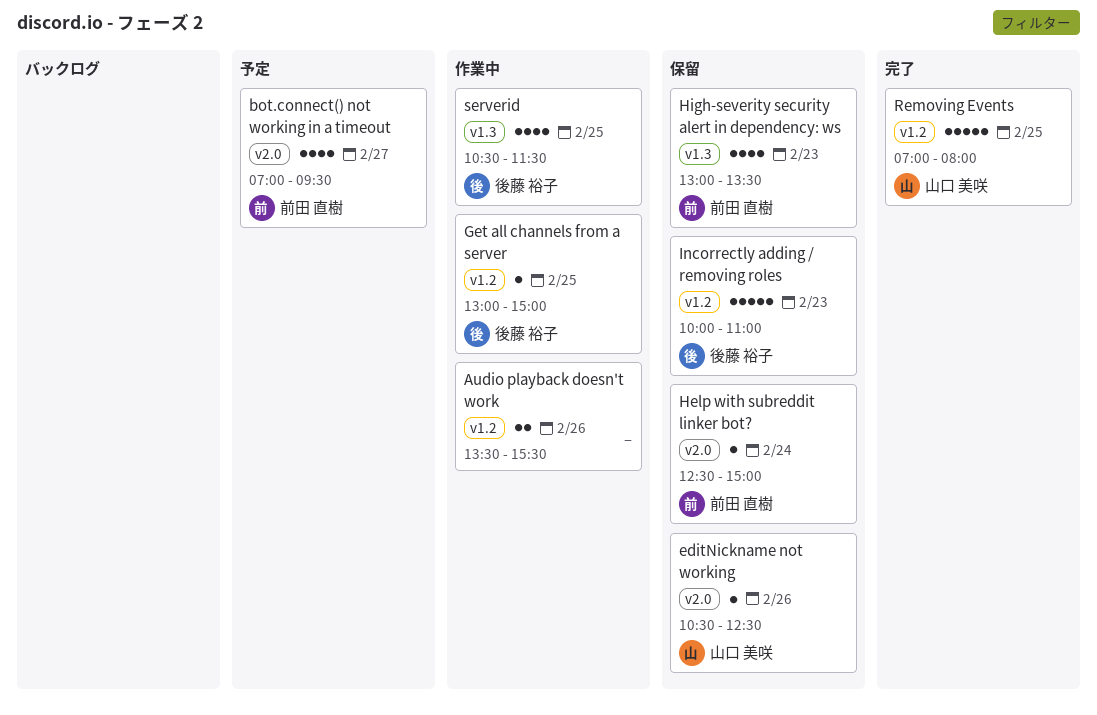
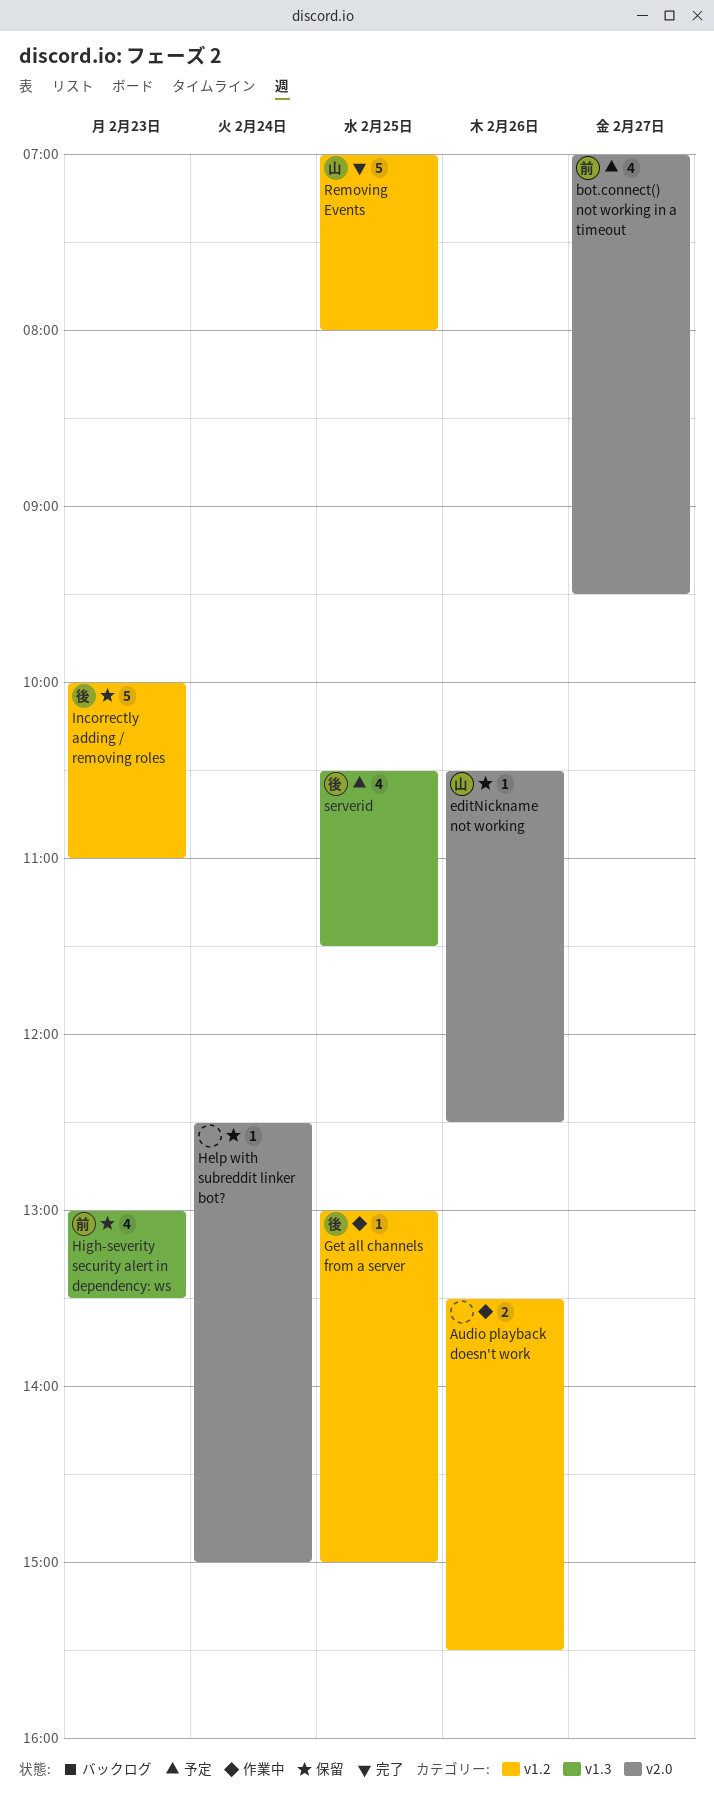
Help with subreddit linker bot?, owner: 前田 直樹 -> none
serverid, status: 作業中 -> 予定

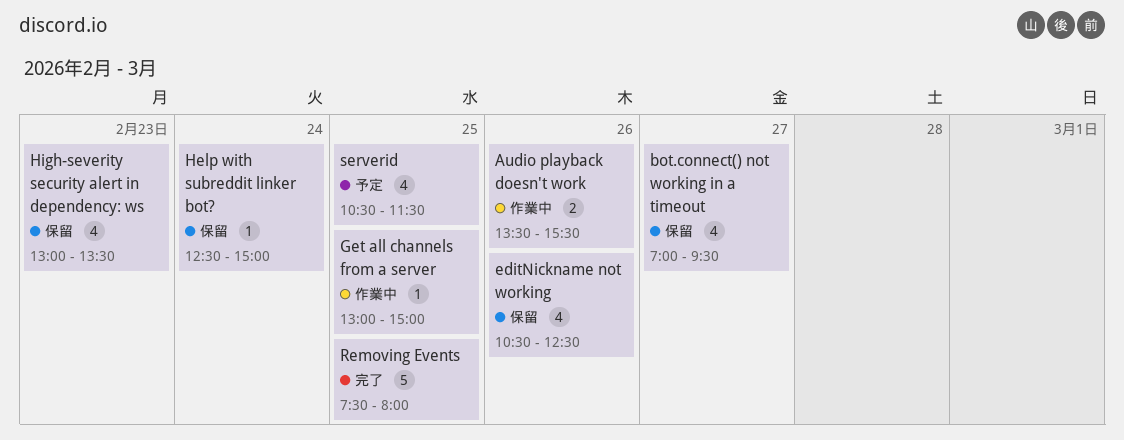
bot.connect() not working in a timeout, status: 予定 -> 保留
editNickname not working, estimate: 1 -> 4
Incorrectly adding / removing roles: present -> none
Removing Events, begins: 07:00 -> 07:30

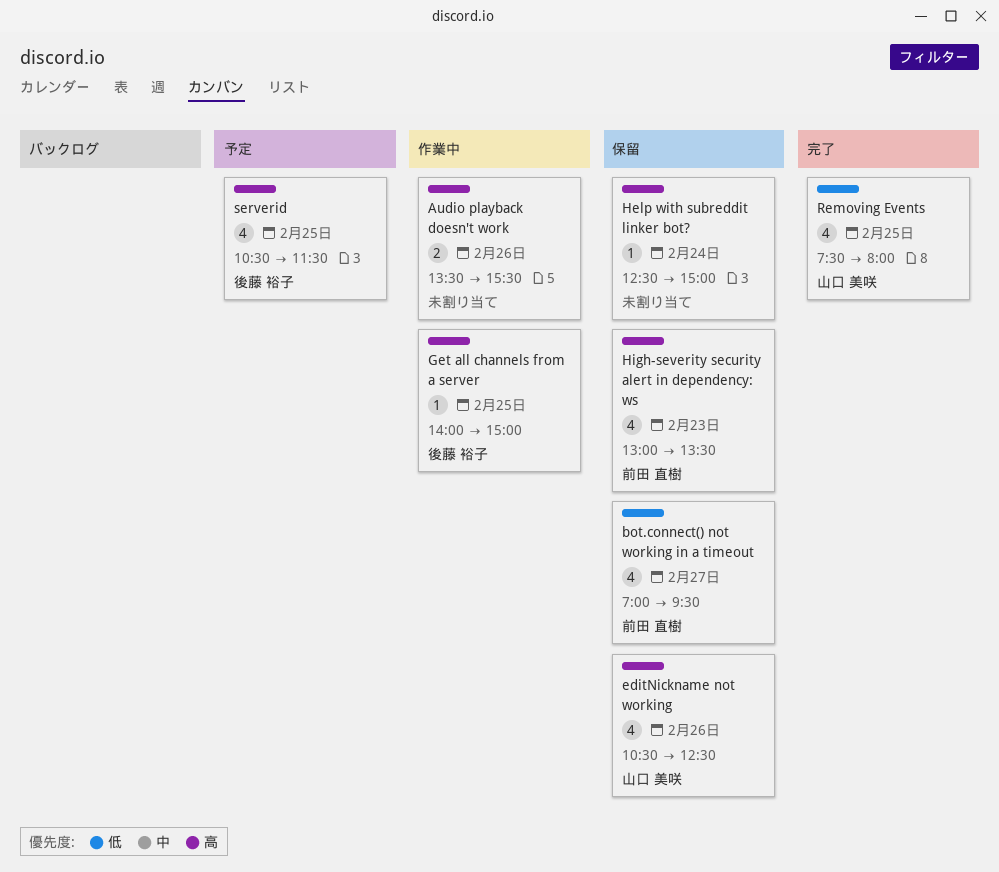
Get all channels from a server, begins: 13:00 -> 14:00
Removing Events, estimate: 5 -> 4

